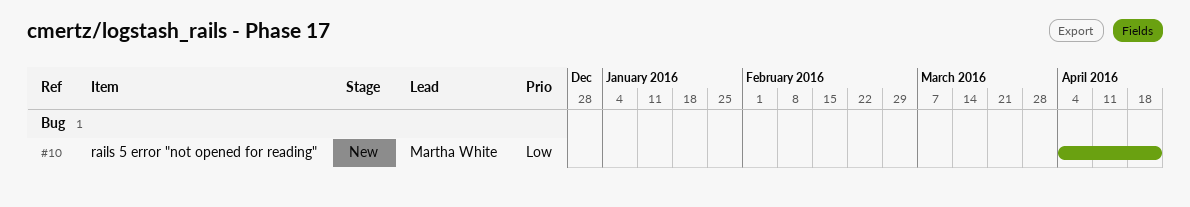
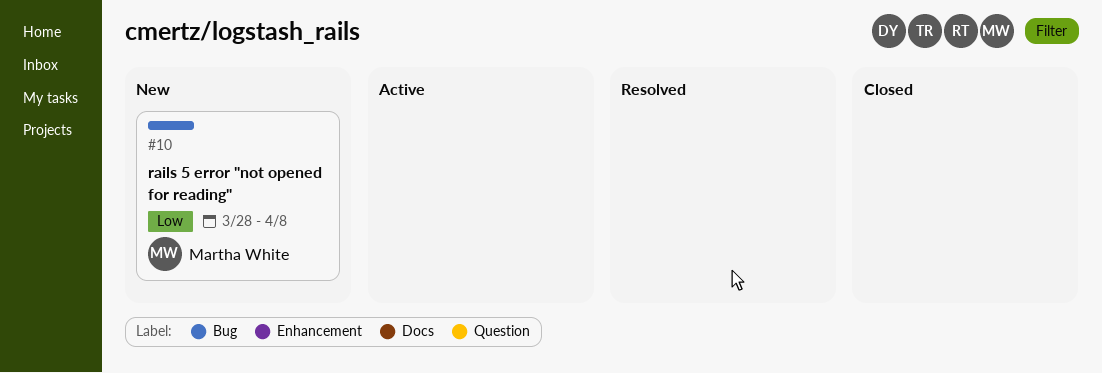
#10, start: Apr 4 -> Mar 28
#10, due: Apr 22 -> Apr 8

